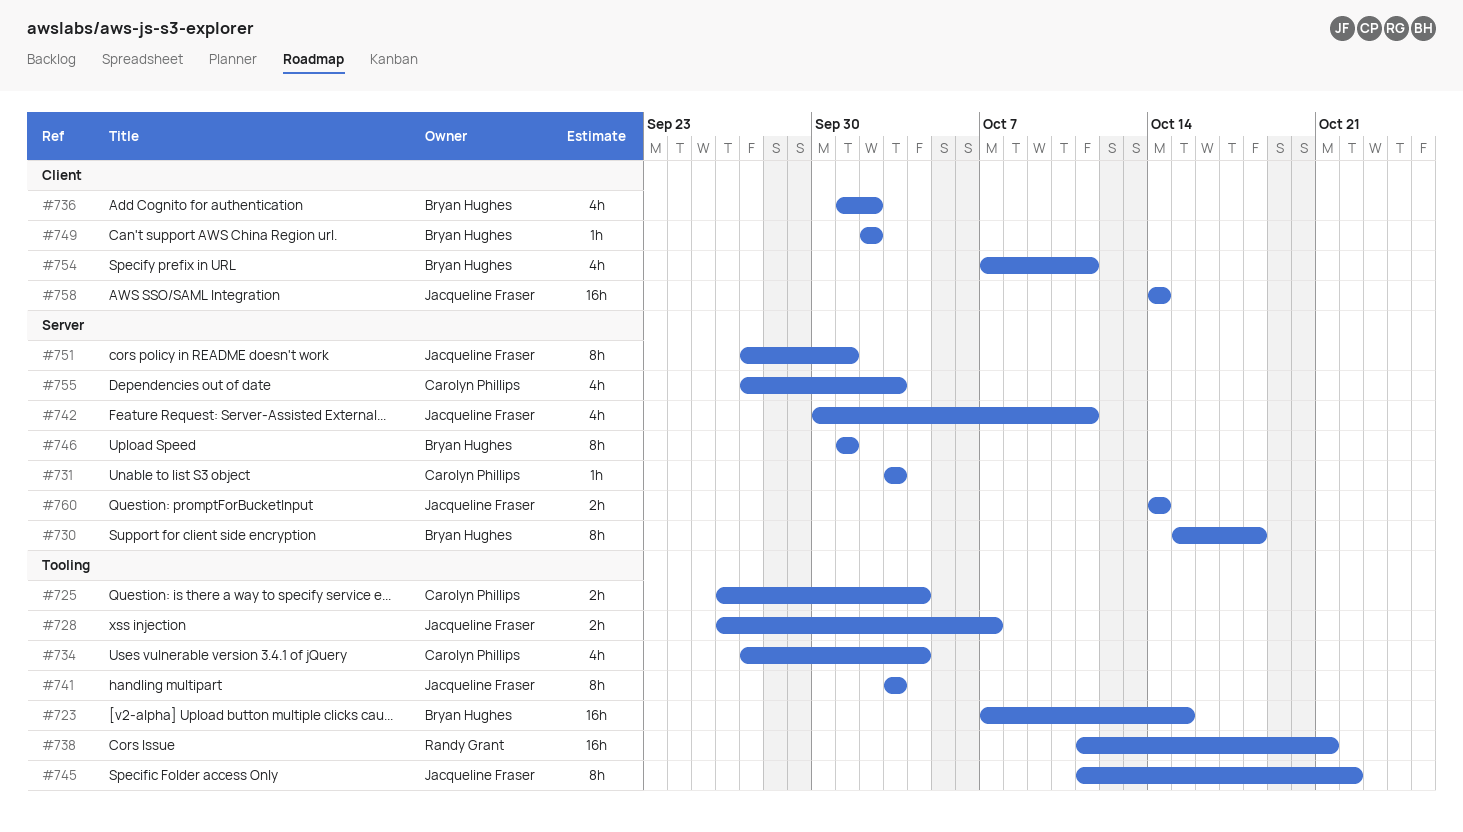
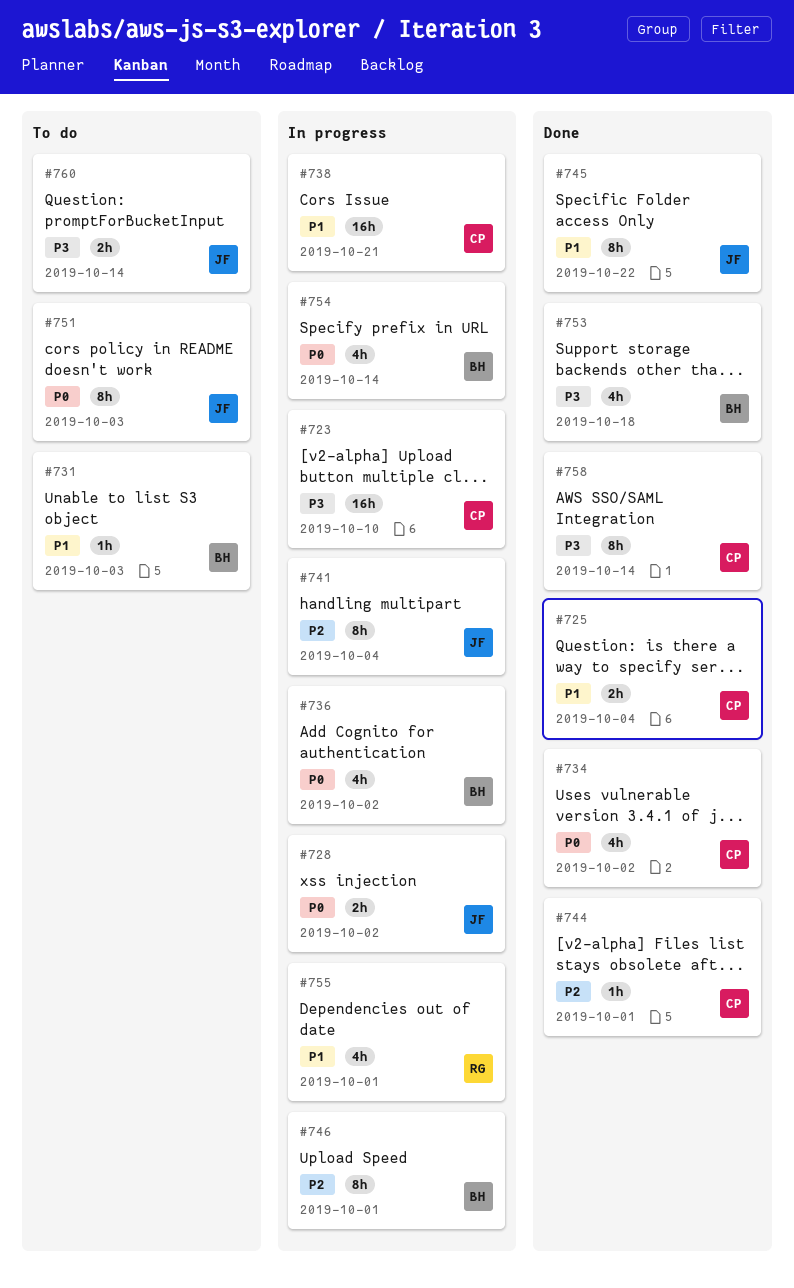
#723, owner: Bryan Hughes -> Carolyn Phillips
#723, due: Oct 15 -> Oct 10
#728, due: Oct 7 -> Oct 2
#730: present -> none
#731, owner: Carolyn Phillips -> Bryan Hughes
#734, due: Oct 4 -> Oct 2
#738, owner: Randy Grant -> Carolyn Phillips
#741, due: Oct 3 -> Oct 4
#742: present -> none
#744: none -> present
#749: present -> none
#751, due: Oct 1 -> Oct 3
#753: none -> present
#754, due: Oct 11 -> Oct 14
#755, owner: Carolyn Phillips -> Randy Grant
#755, due: Oct 3 -> Oct 1
#758, owner: Jacqueline Fraser -> Carolyn Phillips
#758, estimate: 16h -> 8h

